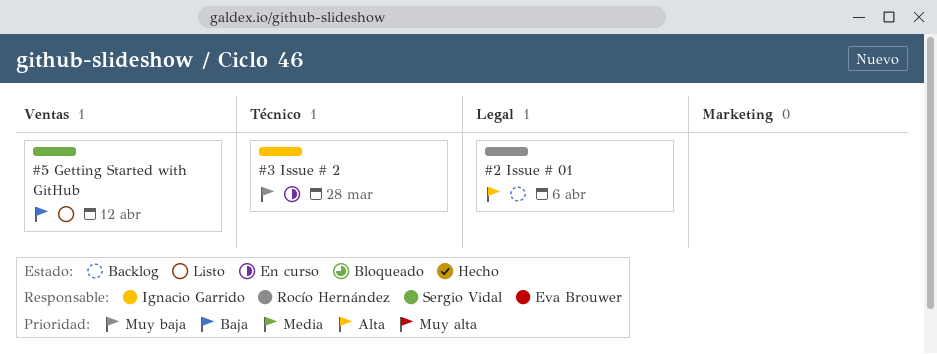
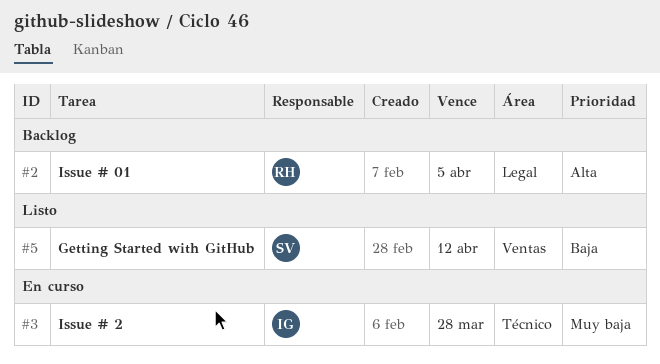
#2, due: Apr 6 -> Apr 5

